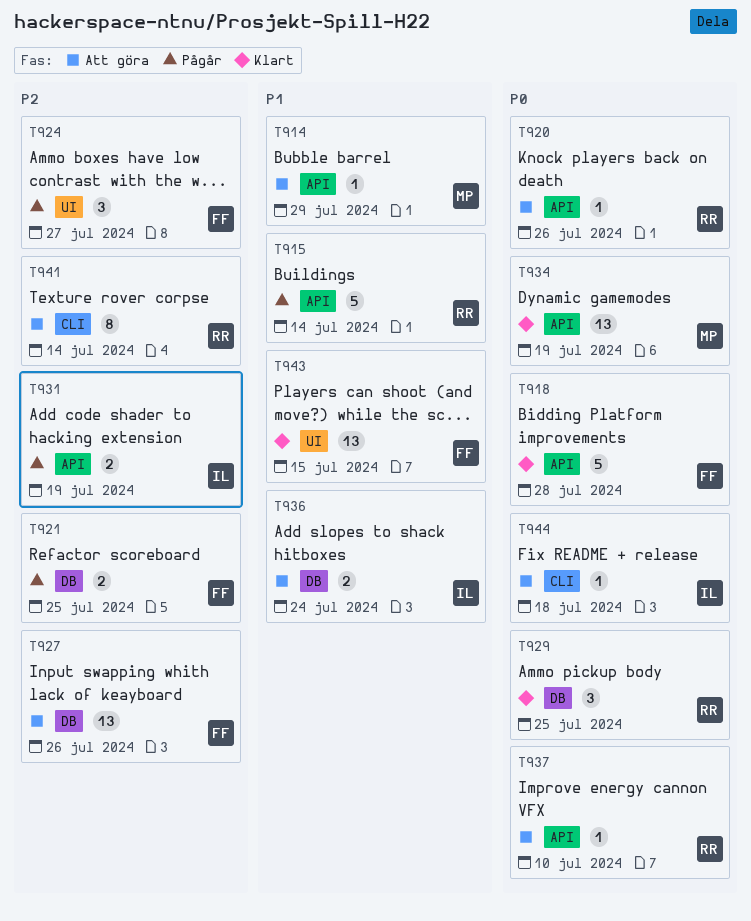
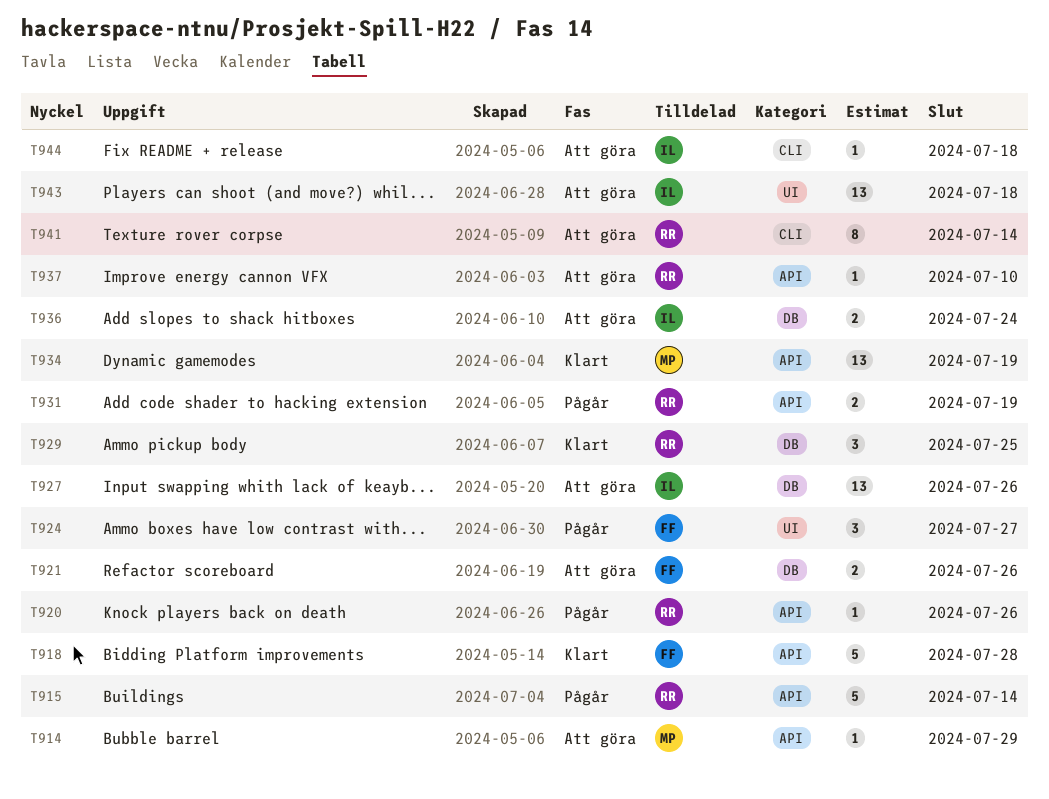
T920, status: Att göra -> Pågår
T921, status: Pågår -> Att göra
T921, due: Jul 25 -> Jul 26
T927, owner: FF -> IL
T931, owner: IL -> RR
T943, status: Klart -> Att göra
T943, owner: FF -> IL
T943, due: Jul 15 -> Jul 18

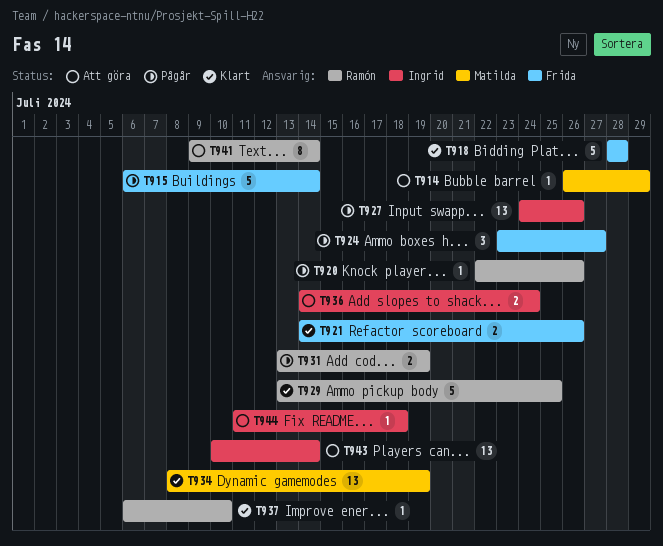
T915, owner: Ramón -> Frida
T921, status: Att göra -> Klart
T927, status: Att göra -> Pågår
T929, estimate: 3 -> 5
T937, status: Att göra -> Klart
T943, due: Jul 18 -> Jul 14

